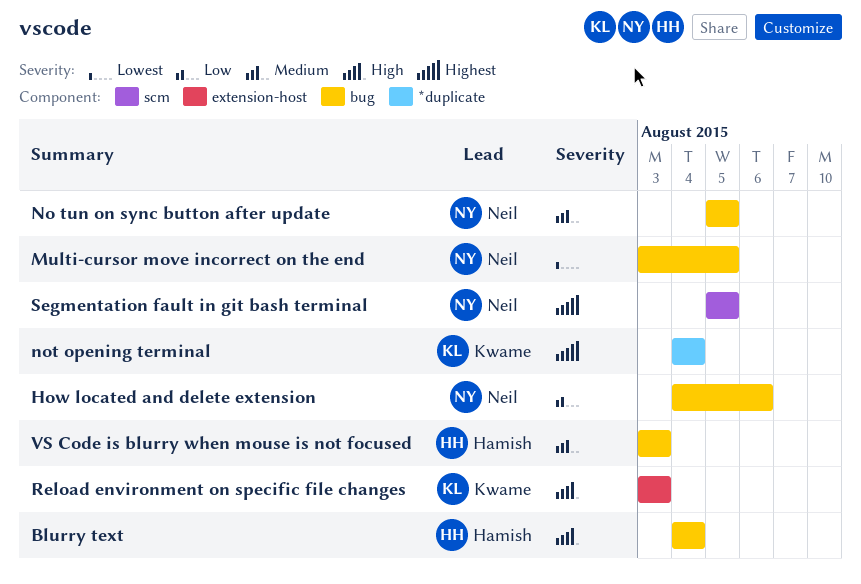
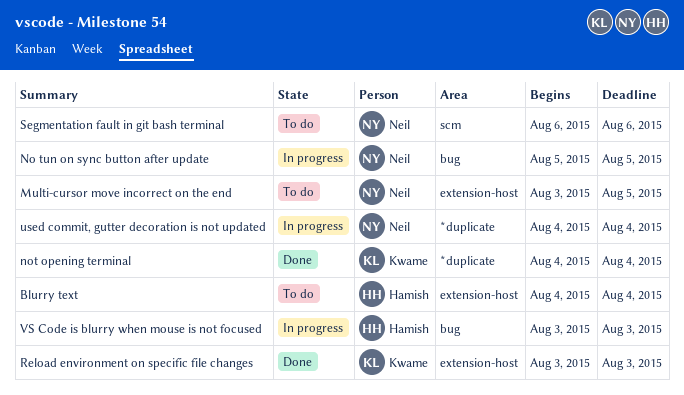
Blurry text, label: bug -> extension-host
How located and delete extension: present -> none
Multi-cursor move incorrect on the end, label: bug -> extension-host
Segmentation fault in git bash terminal, start: Aug 5 -> Aug 6
Segmentation fault in git bash terminal, due: Aug 5 -> Aug 6
used commit, gutter decoration is not updated: none -> present

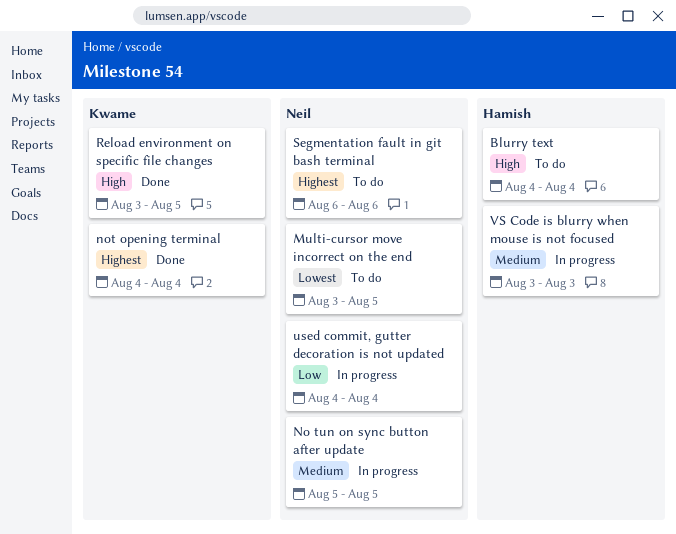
Reload environment on specific file changes, due: Aug 3 -> Aug 5

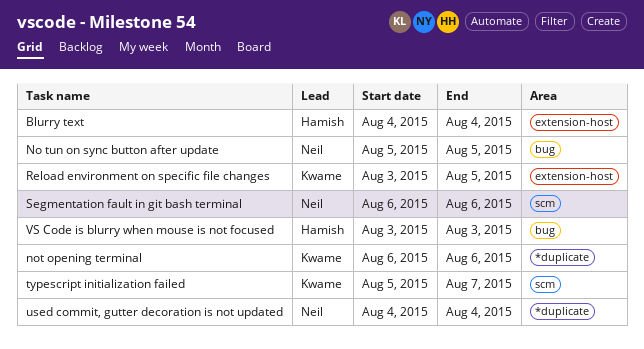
Multi-cursor move incorrect on the end: present -> none
not opening terminal, start: Aug 4 -> Aug 6
not opening terminal, due: Aug 4 -> Aug 6
typescript initialization failed: none -> present

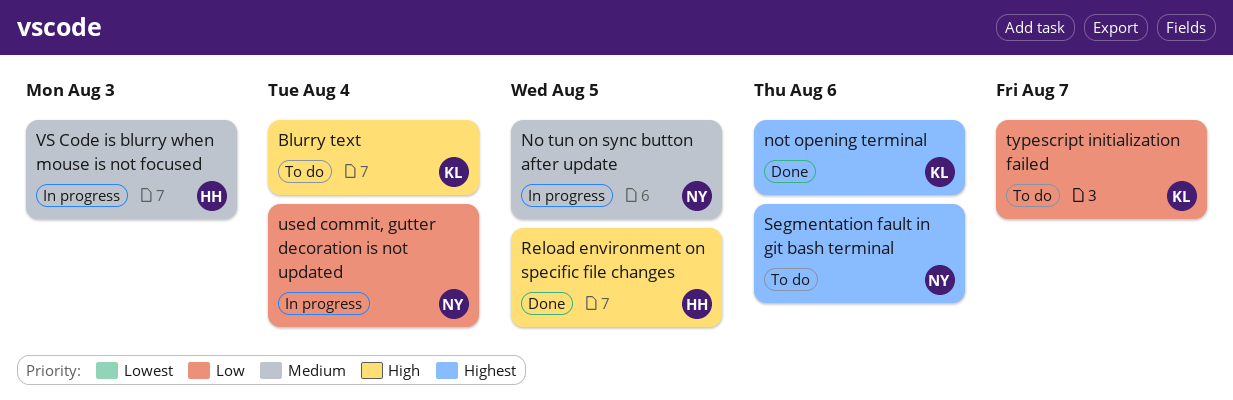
Blurry text, owner: Hamish -> Kwame
Reload environment on specific file changes, owner: Kwame -> Hamish

